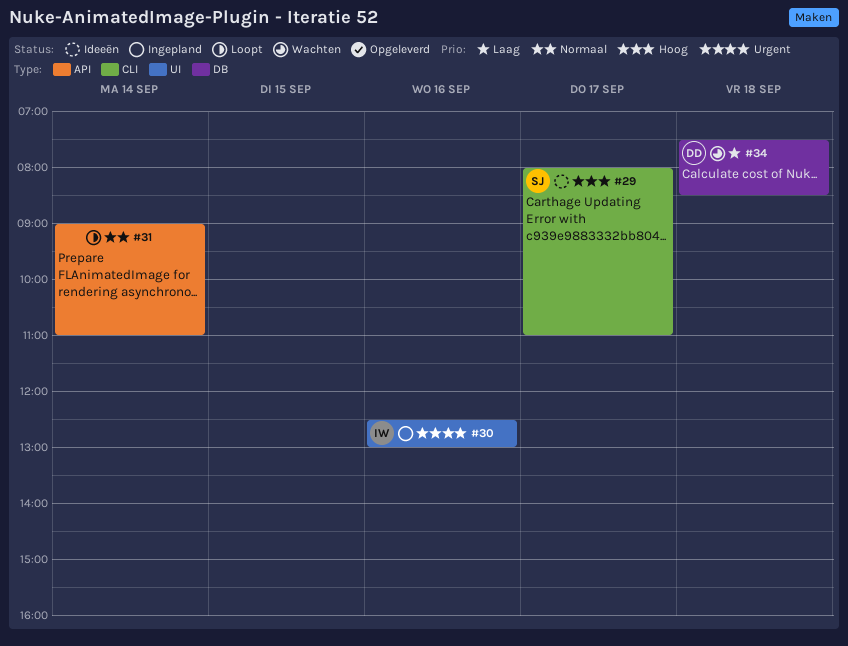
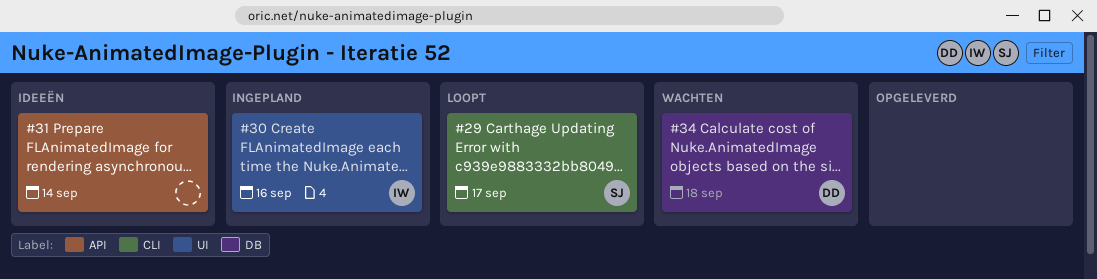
#29, status: Ideeën -> Loopt
#31, status: Loopt -> Ideeën

